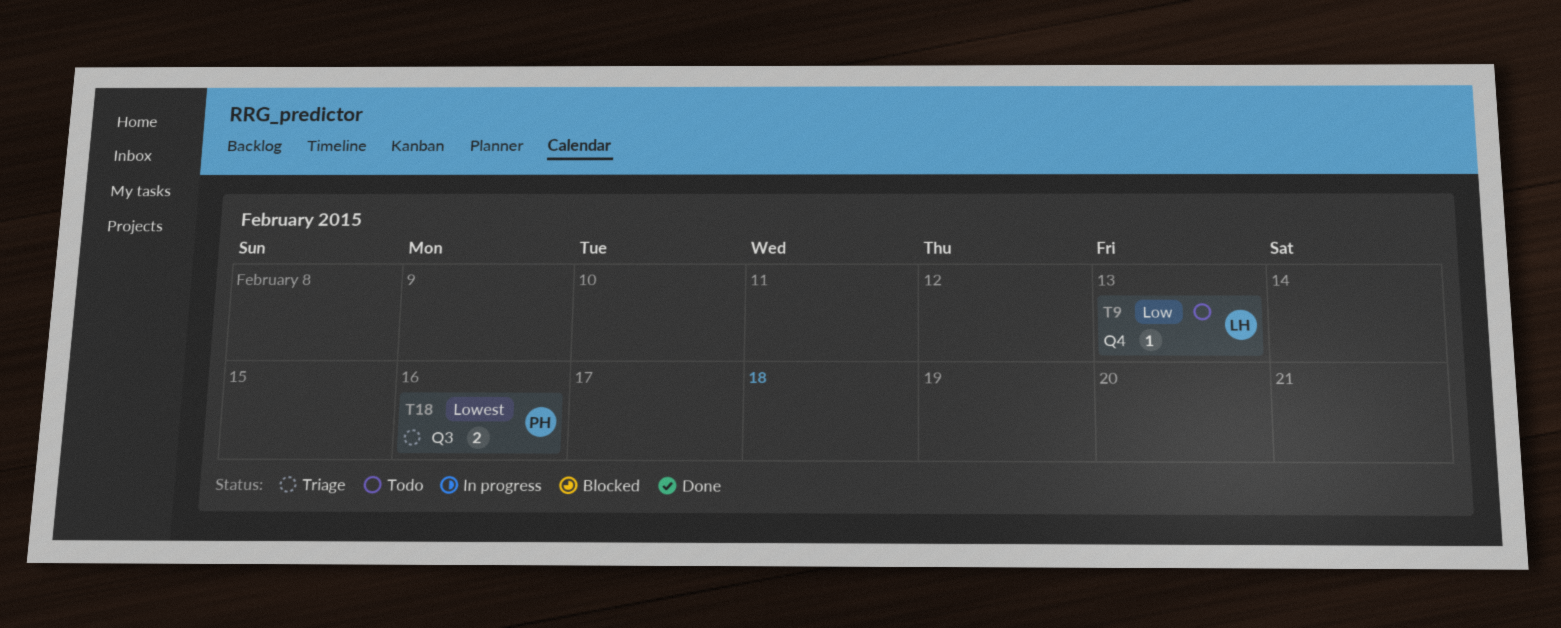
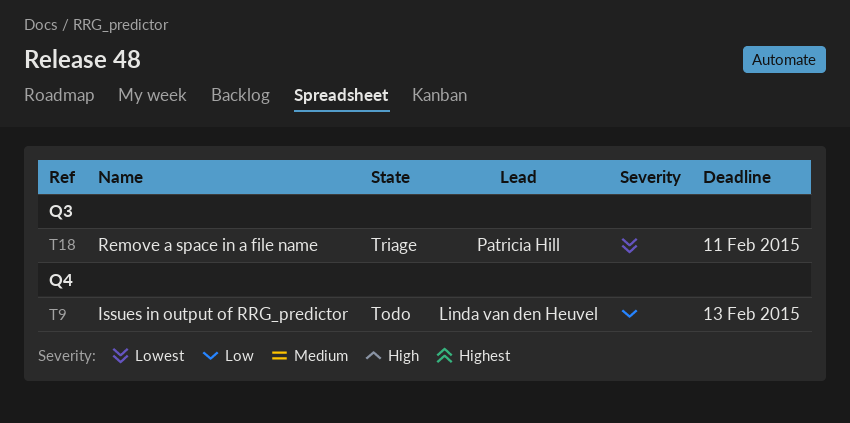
T18, due: Feb 16 -> Feb 11

